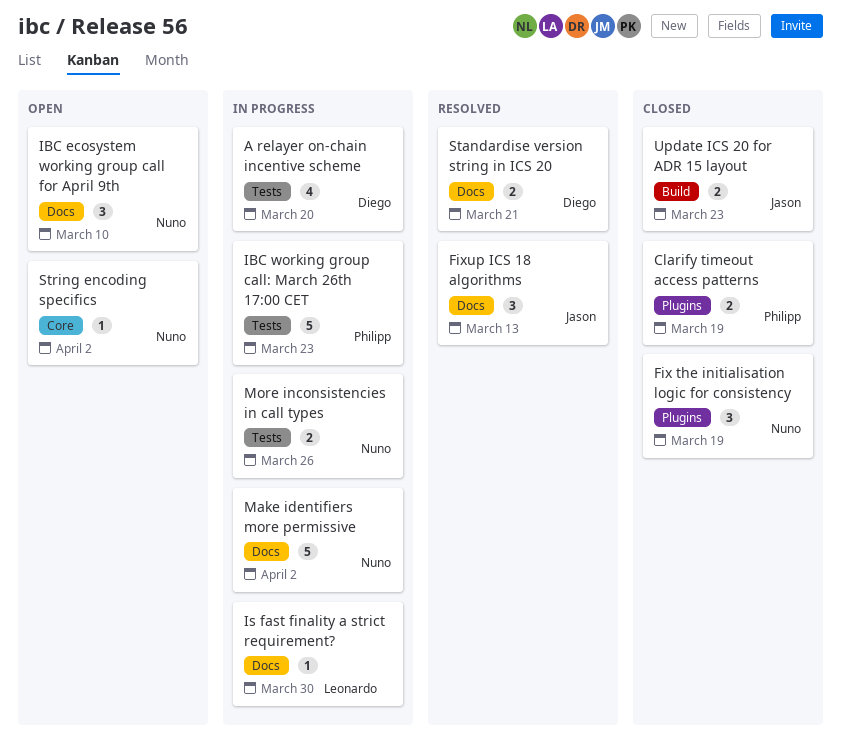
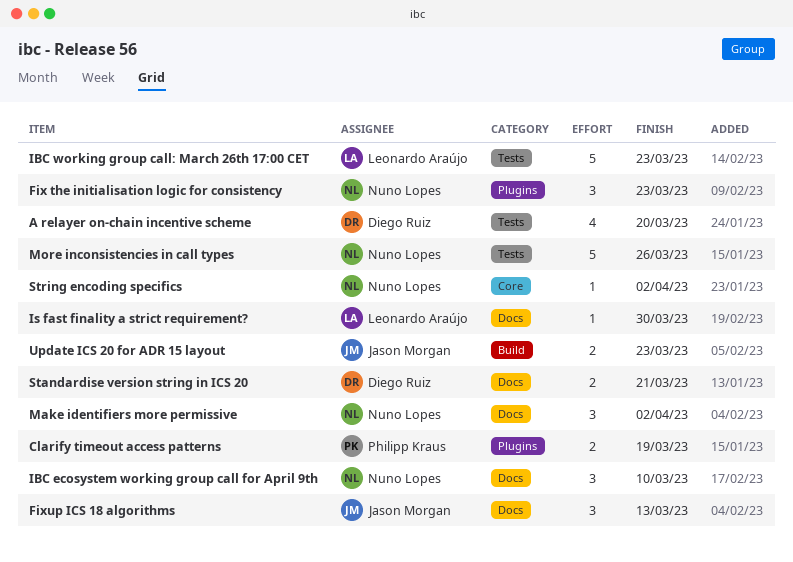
Fix the initialisation logic for consistency, due: Mar 19 -> Mar 23
IBC working group call: March 26th 17:00 CET, owner: Philipp Kraus -> Leonardo Araújo
Make identifiers more permissive, estimate: 5 -> 3
More inconsistencies in call types, estimate: 2 -> 5

